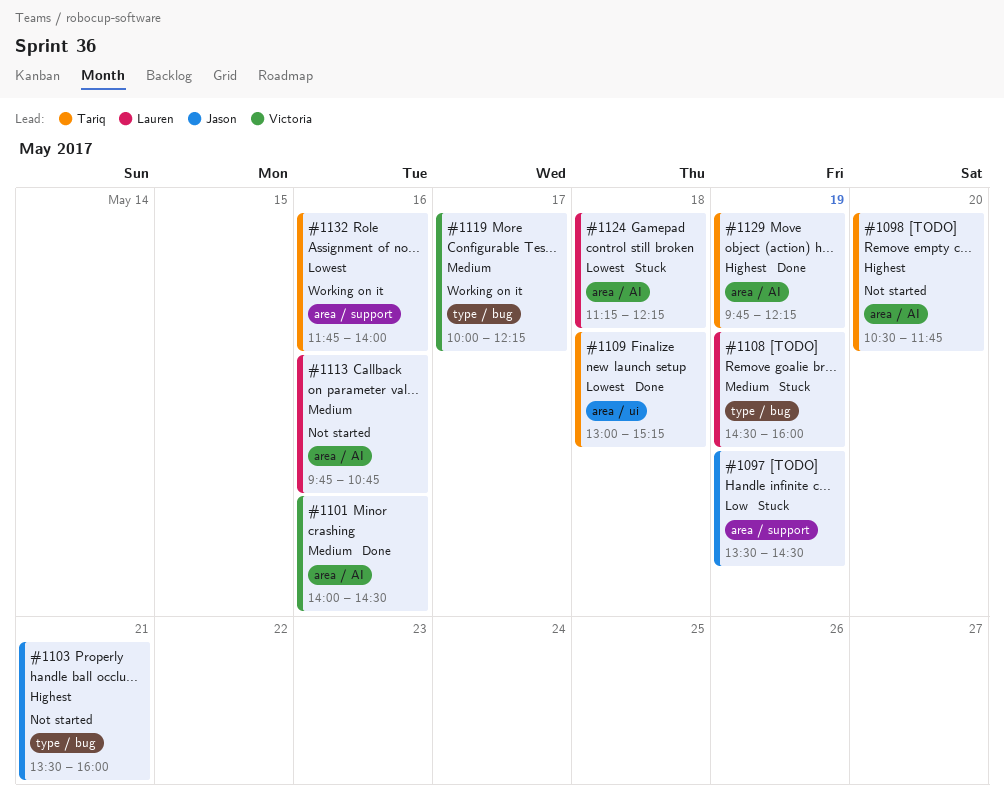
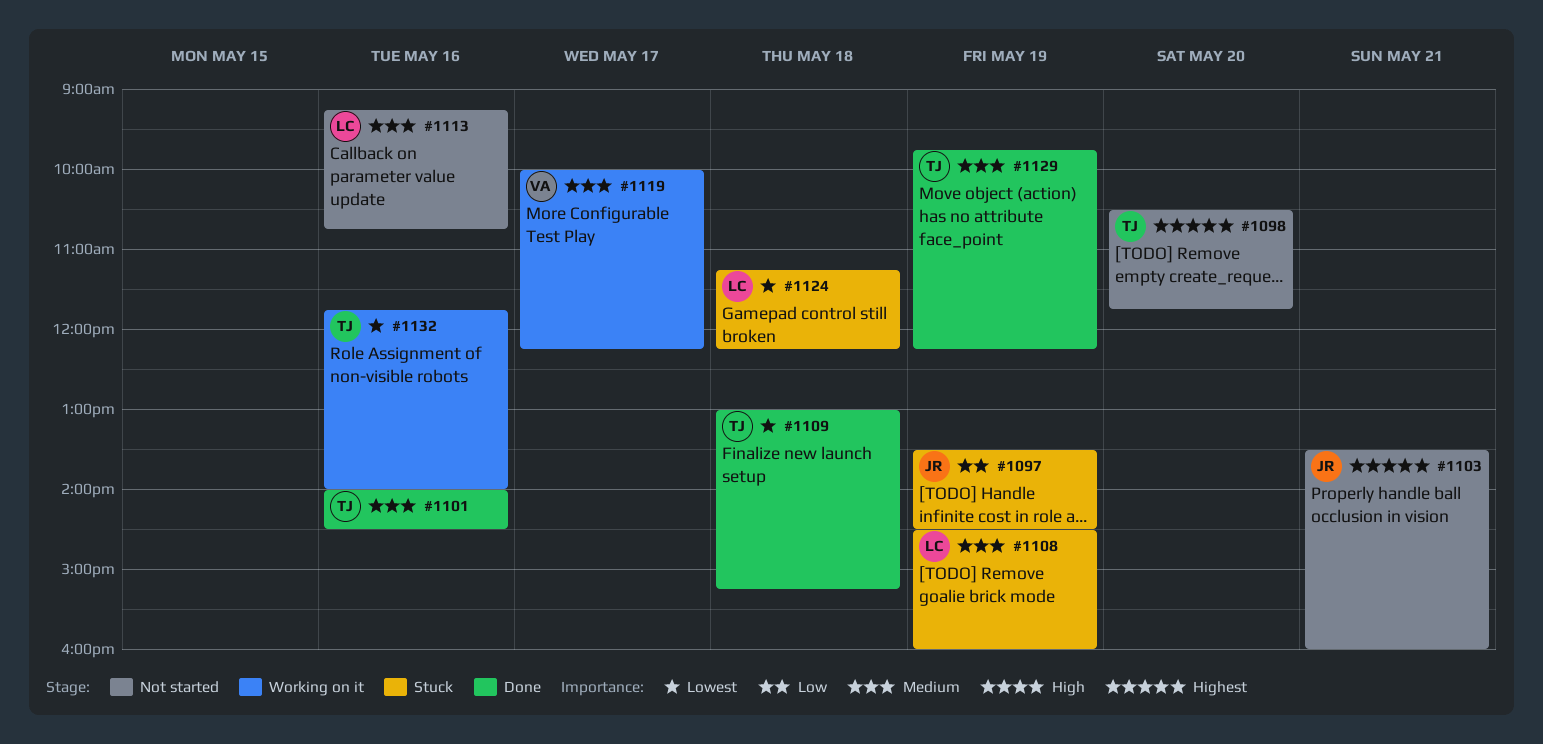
#1101, owner: Victoria -> Tariq
#1113, begins: 09:45 -> 09:15
#1129, priority: Highest -> Medium

